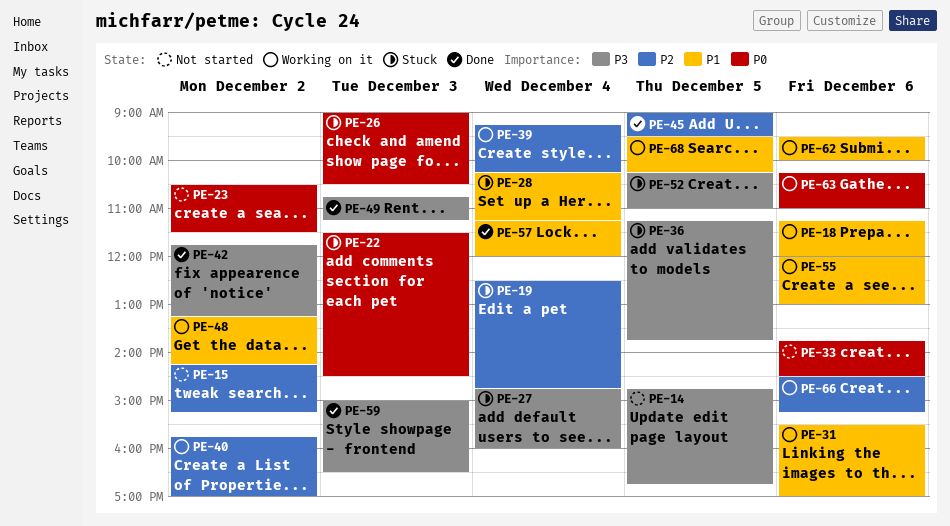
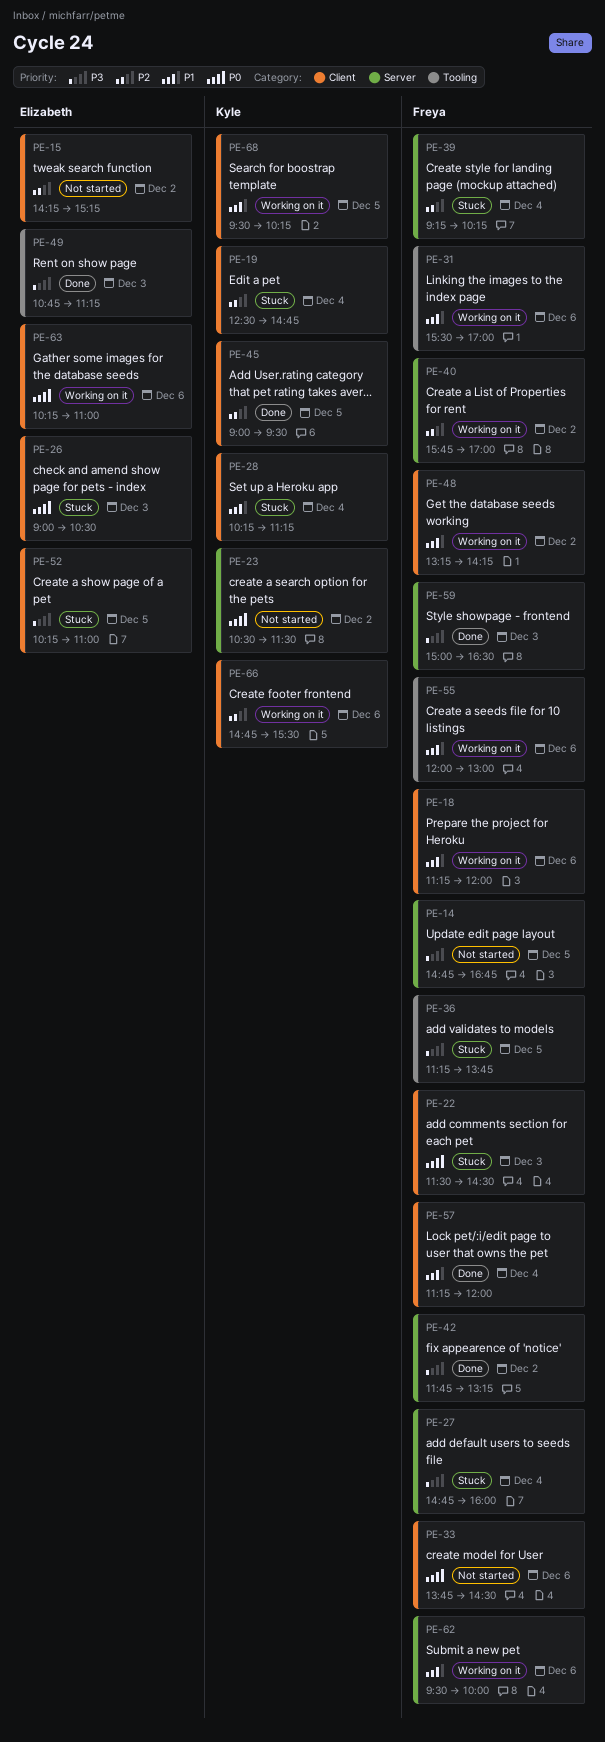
PE-39, status: Working on it -> Stuck
PE-66, begins: 14:30 -> 14:45
PE-66, ends: 15:15 -> 15:30

